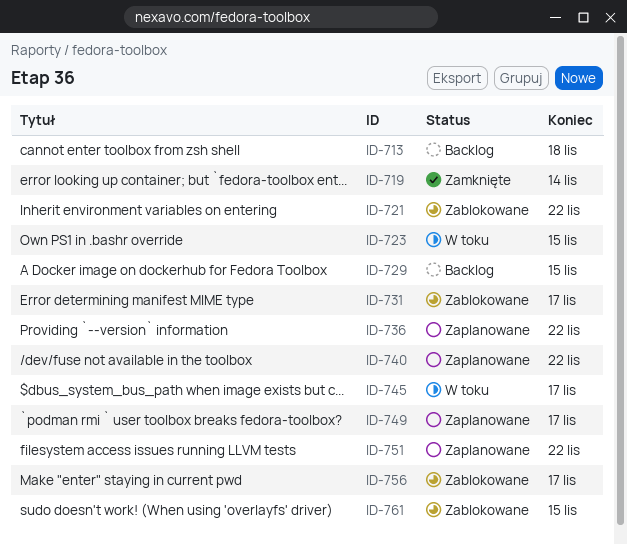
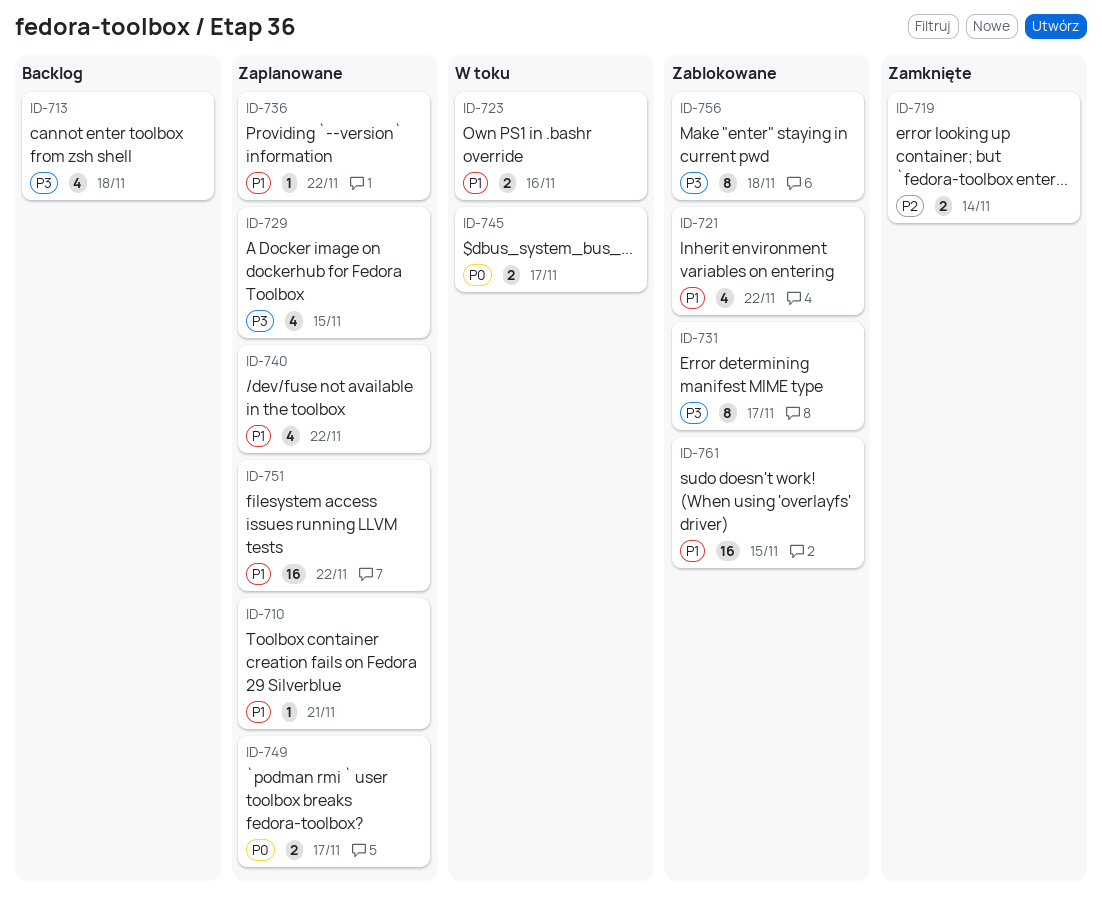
ID-710: none -> present
ID-723, due: Nov 15 -> Nov 16
ID-729, status: Backlog -> Zaplanowane
ID-756, due: Nov 17 -> Nov 18

